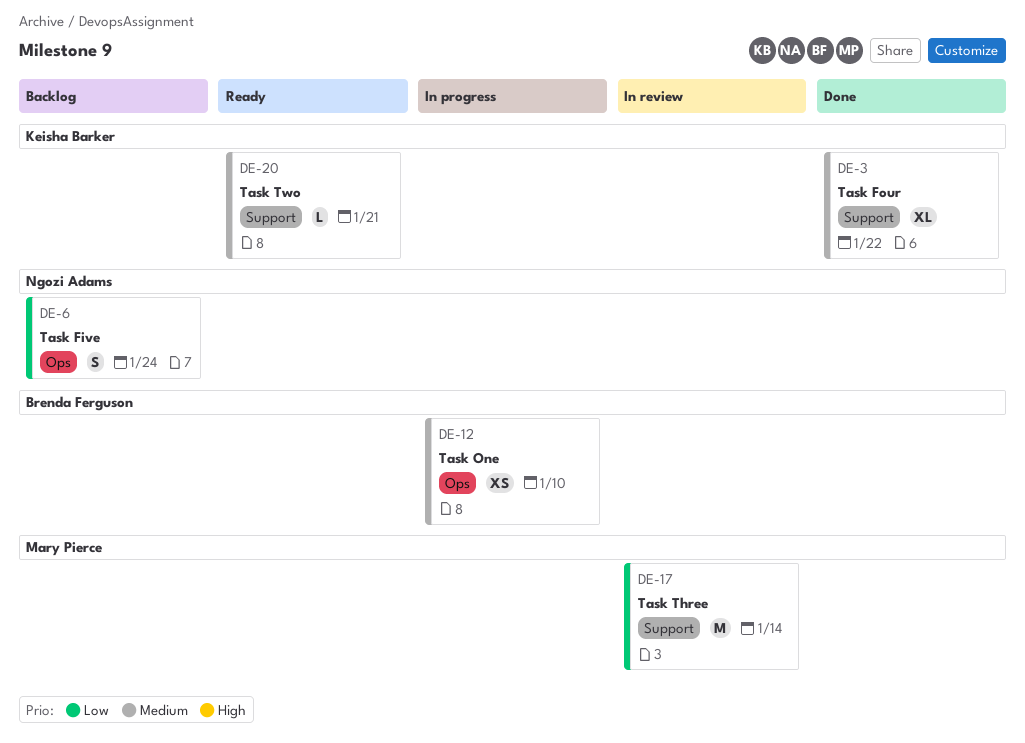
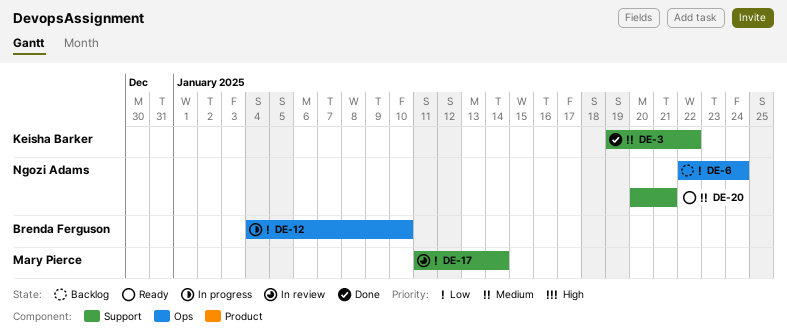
DE-12, priority: Medium -> Low
DE-20, owner: Keisha Barker -> Ngozi Adams

